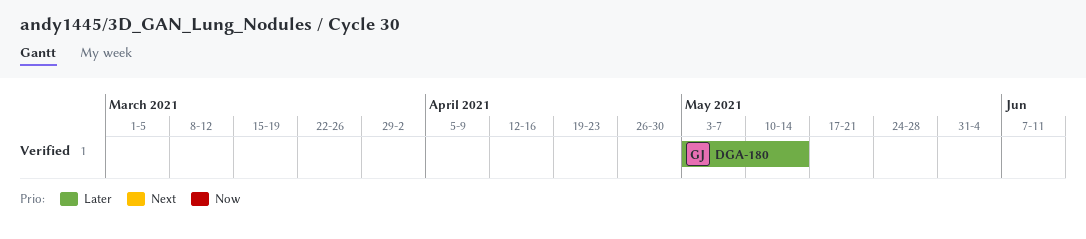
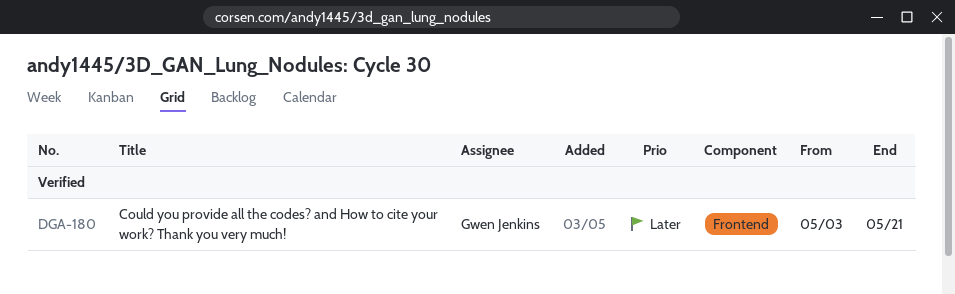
DGA-180, due: May 14 -> May 21

